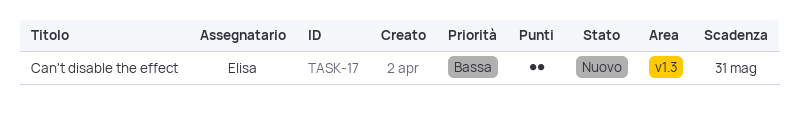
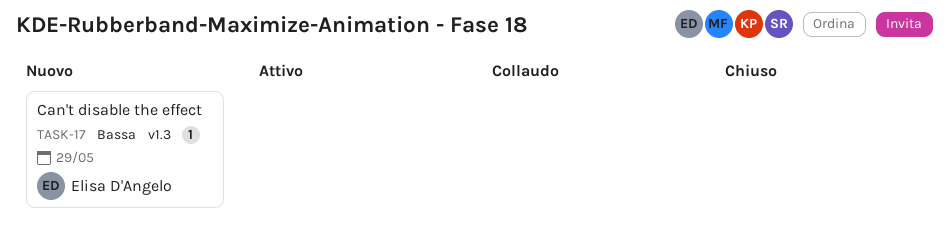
TASK-17, estimate: 2 -> 1
TASK-17, due: May 31 -> May 29

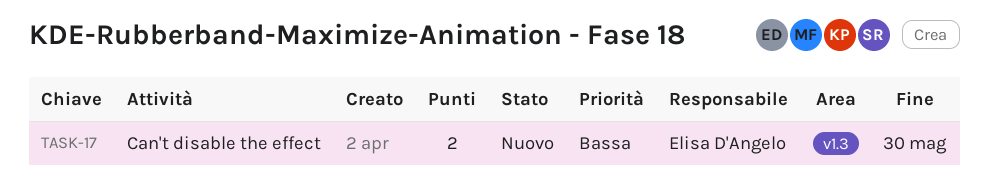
TASK-17, estimate: 1 -> 2
TASK-17, due: May 29 -> May 30

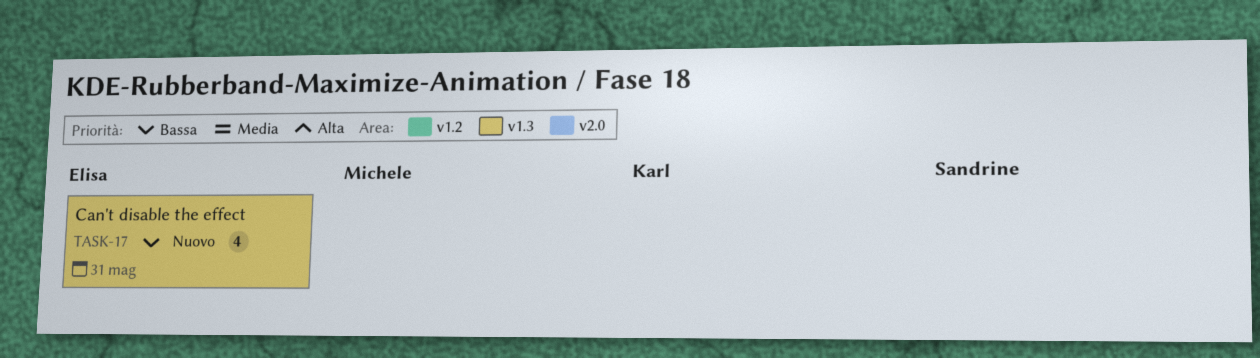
TASK-17, estimate: 2 -> 4
TASK-17, due: May 30 -> May 31

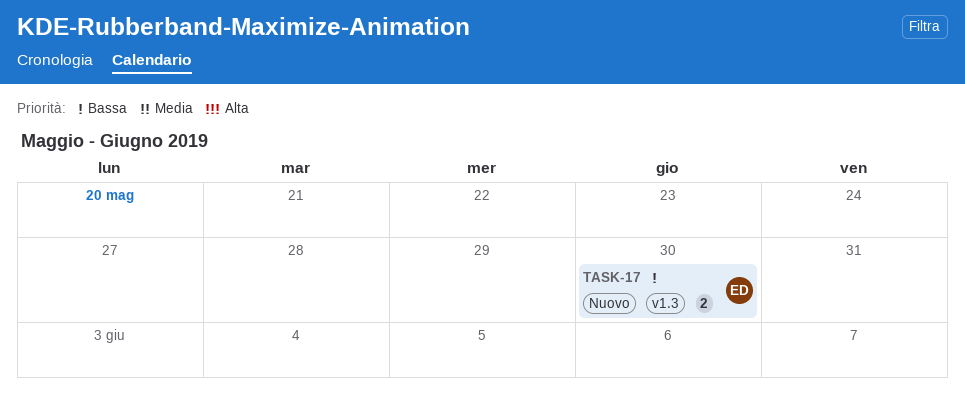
TASK-17, estimate: 4 -> 2
TASK-17, due: May 31 -> May 30

